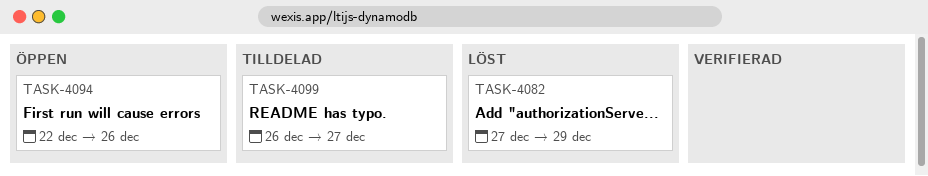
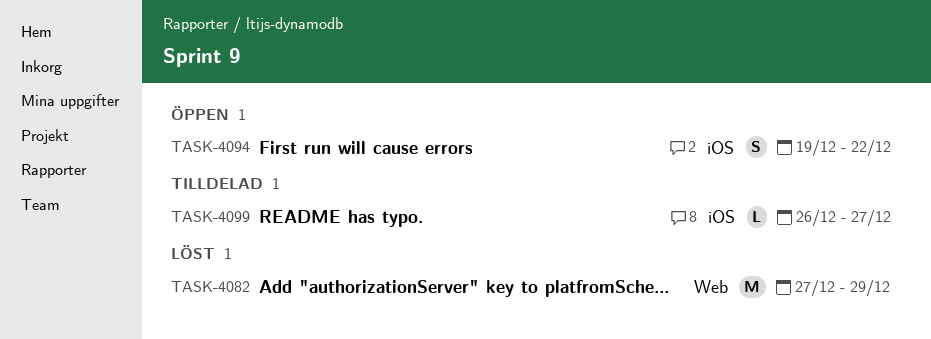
TASK-4094, start: Dec 22 -> Dec 19
TASK-4094, due: Dec 26 -> Dec 22

